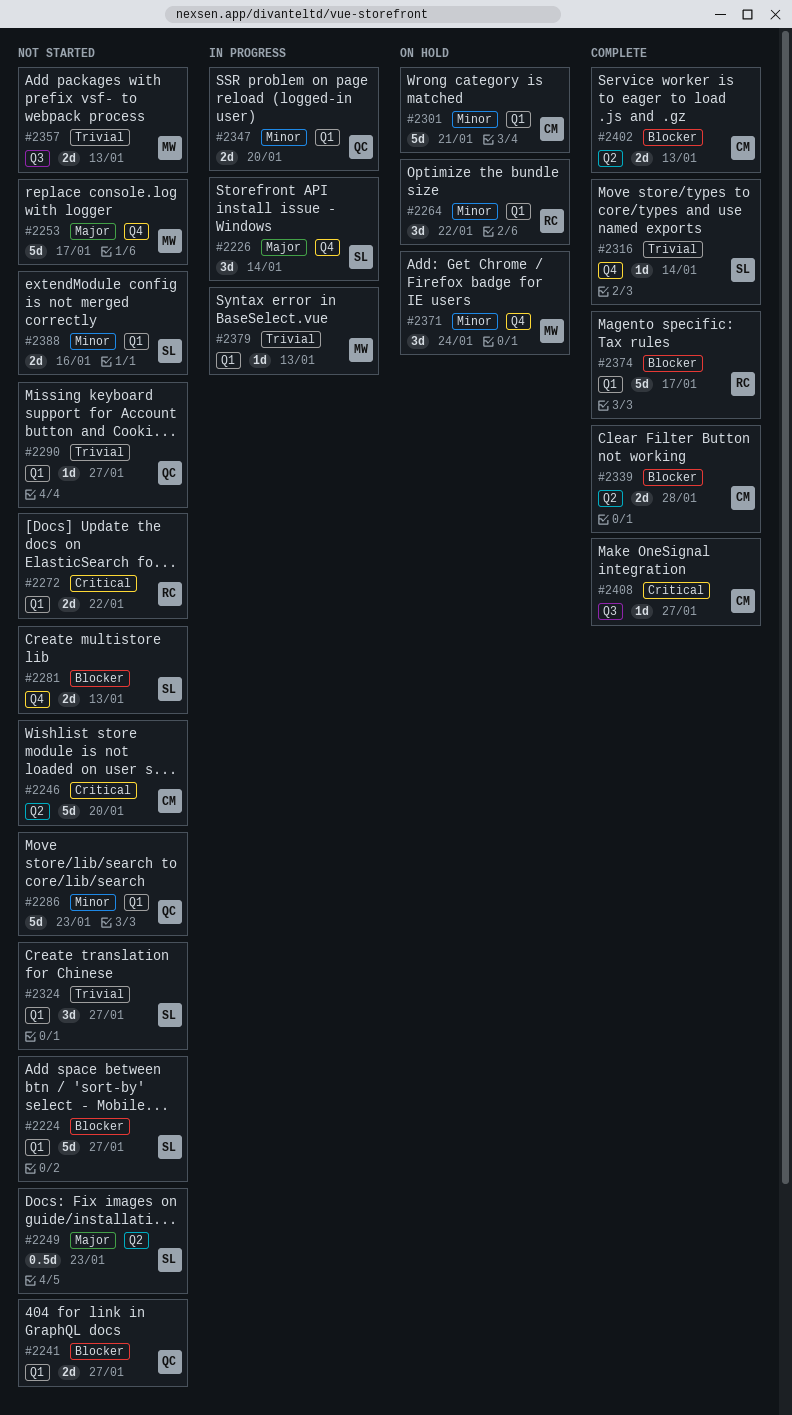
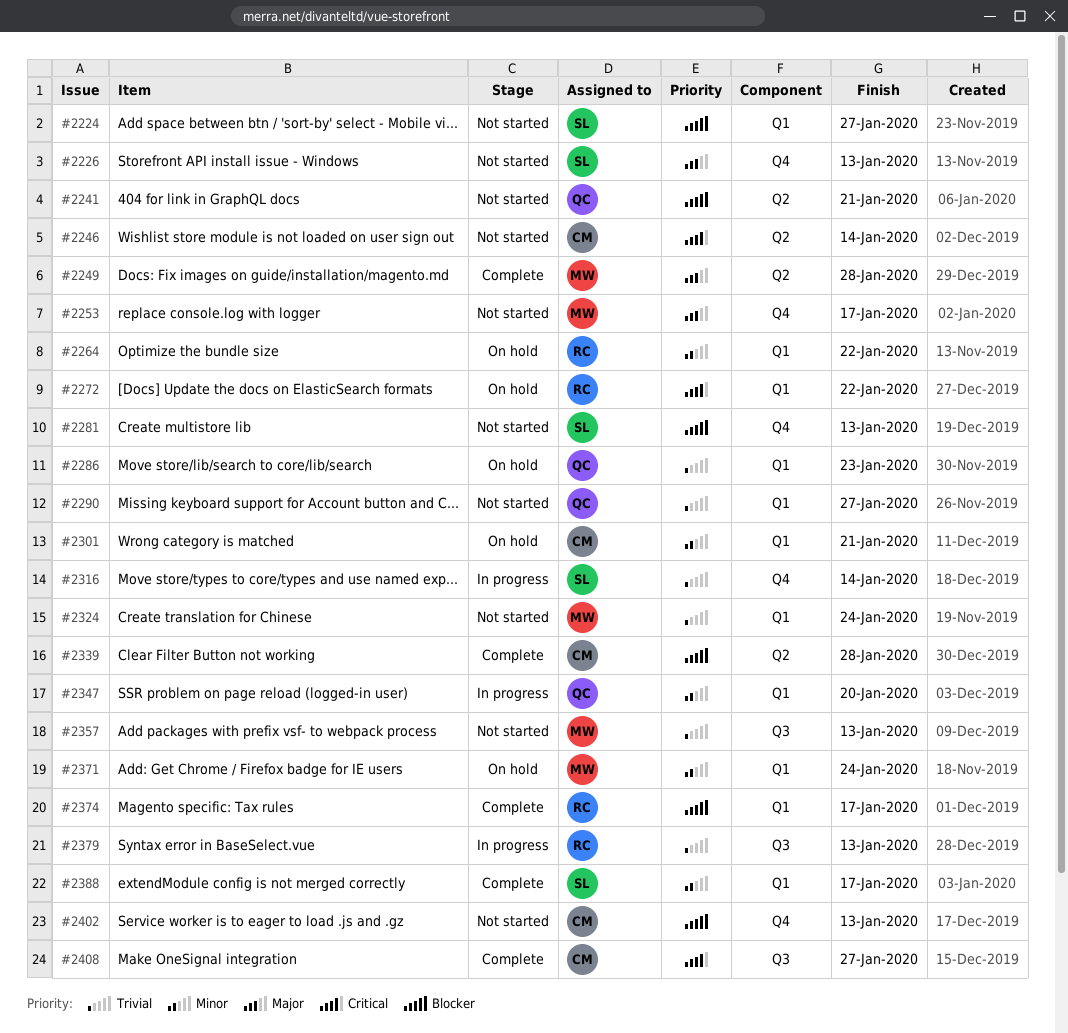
#2226, status: In progress -> Not started
#2226, due: Jan 14 -> Jan 13
#2241, label: Q1 -> Q2
#2241, due: Jan 27 -> Jan 21
#2246, due: Jan 20 -> Jan 14
#2249, status: Not started -> Complete
#2249, owner: SL -> MW
#2249, due: Jan 23 -> Jan 28
#2272, status: Not started -> On hold
#2286, status: Not started -> On hold
#2286, priority: Minor -> Trivial
#2316, status: Complete -> In progress
#2324, owner: SL -> MW
#2324, due: Jan 27 -> Jan 24
#2371, label: Q4 -> Q1
#2379, owner: MW -> RC
#2379, label: Q1 -> Q3
#2388, status: Not started -> Complete
#2388, due: Jan 16 -> Jan 17
#2402, status: Complete -> Not started
#2402, label: Q2 -> Q4

